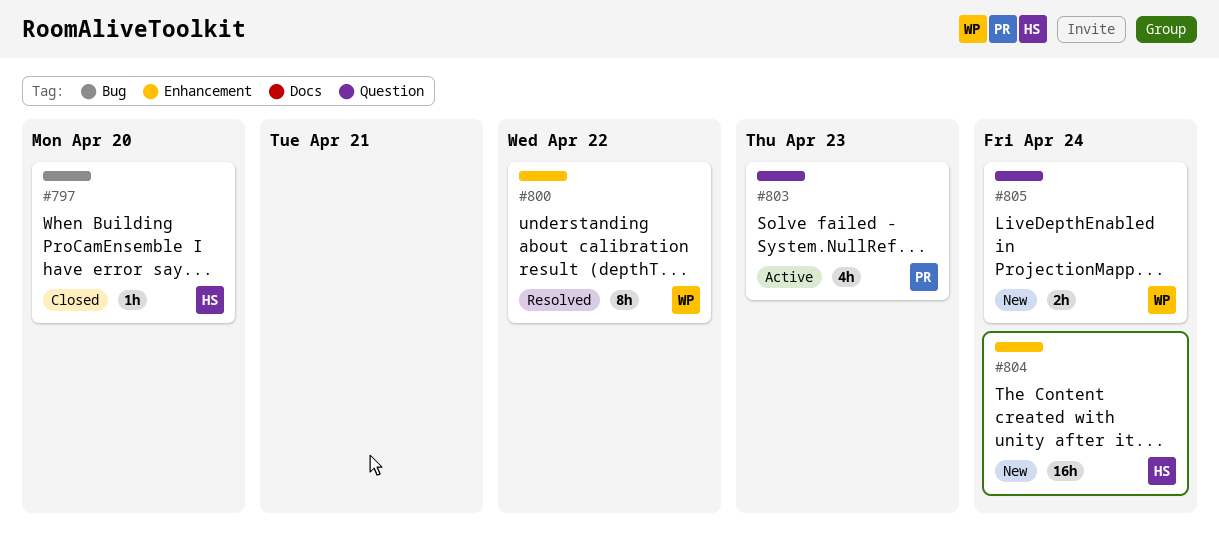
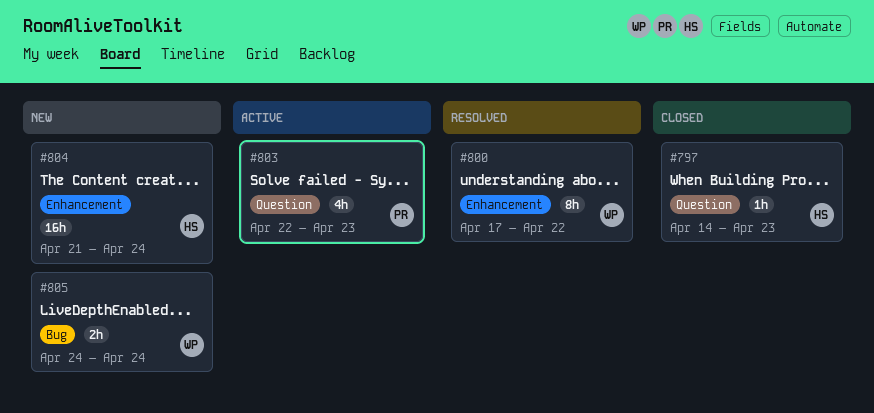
#797, label: Bug -> Question
#797, due: Apr 20 -> Apr 23
#805, label: Question -> Bug

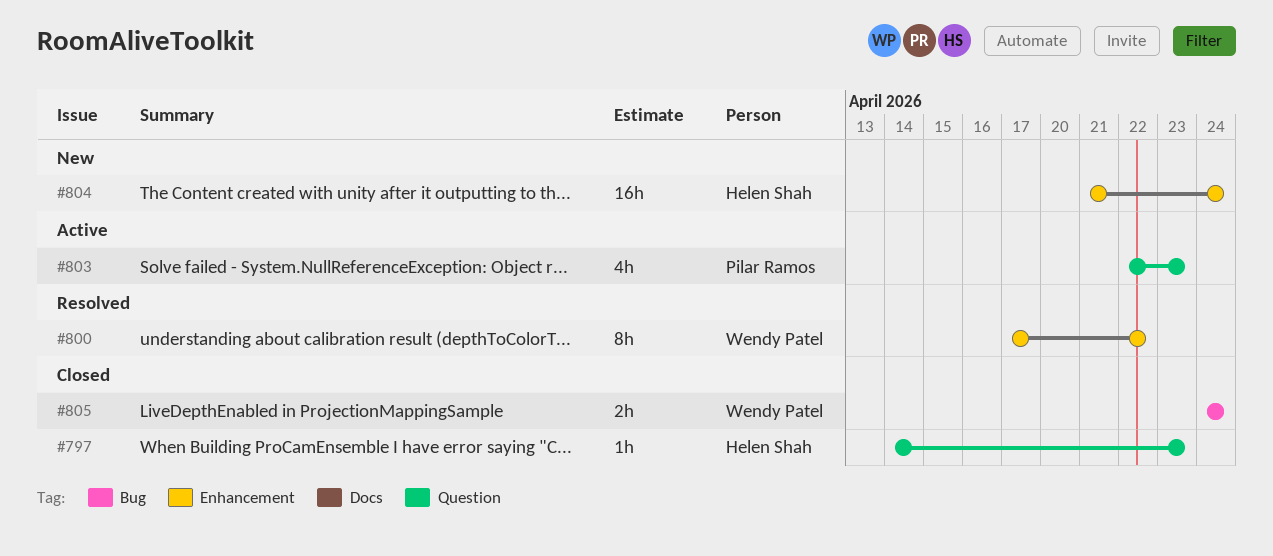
#805, status: New -> Closed

